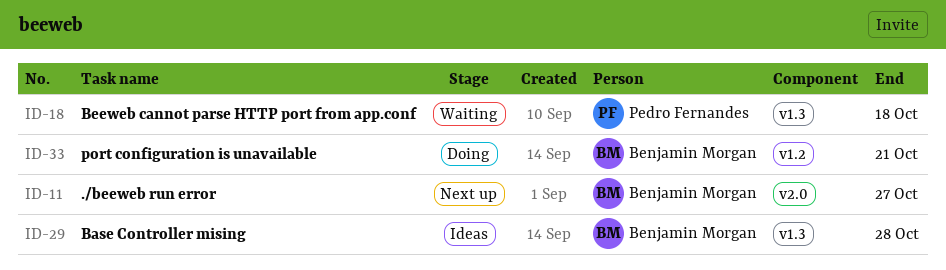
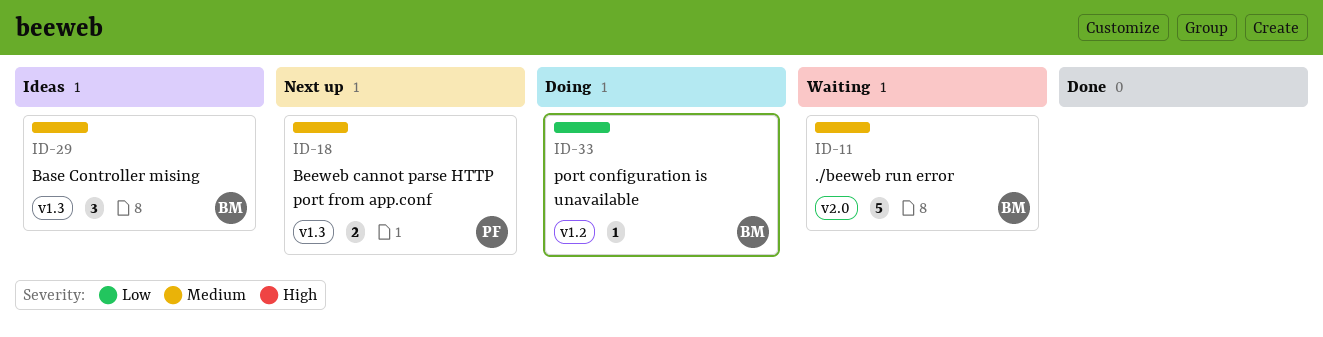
ID-11, status: Next up -> Waiting
ID-18, status: Waiting -> Next up

